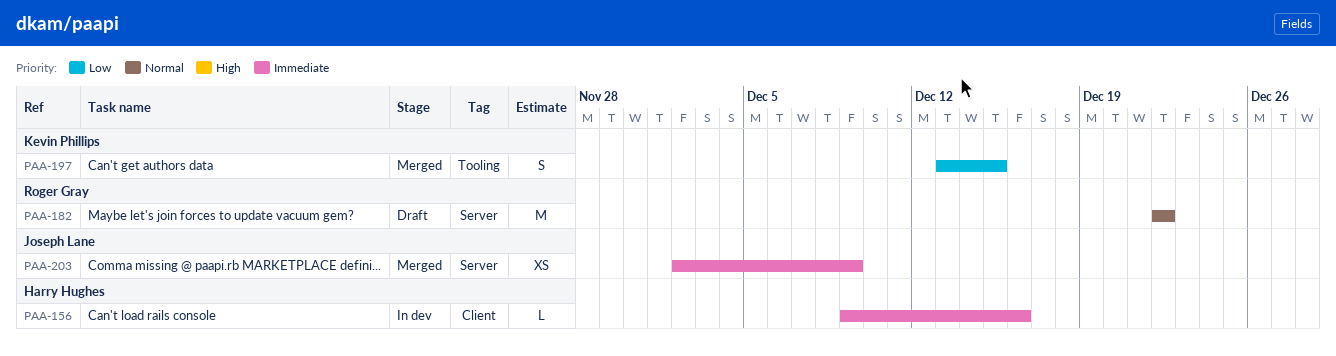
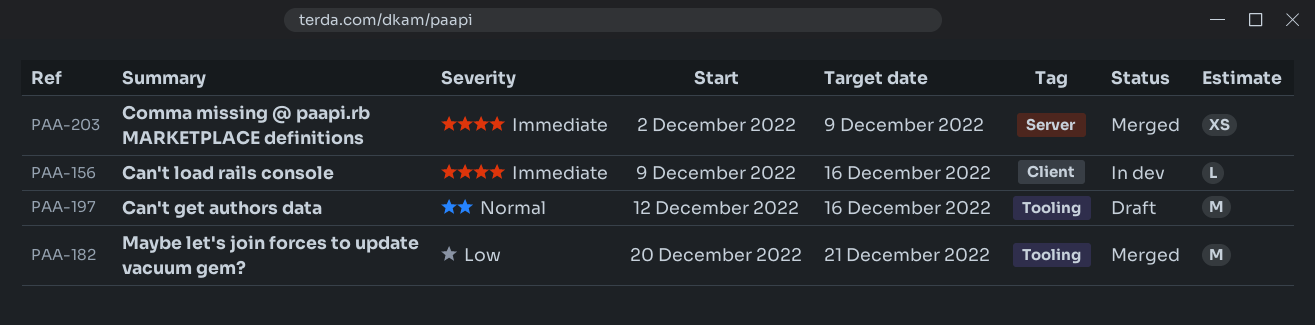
PAA-182, status: Draft -> Merged
PAA-182, priority: Normal -> Low
PAA-182, label: Server -> Tooling
PAA-182, start: Dec 22 -> Dec 20
PAA-182, due: Dec 22 -> Dec 21
PAA-197, status: Merged -> Draft
PAA-197, priority: Low -> Normal
PAA-197, estimate: S -> M
PAA-197, start: Dec 13 -> Dec 12
PAA-197, due: Dec 15 -> Dec 16

